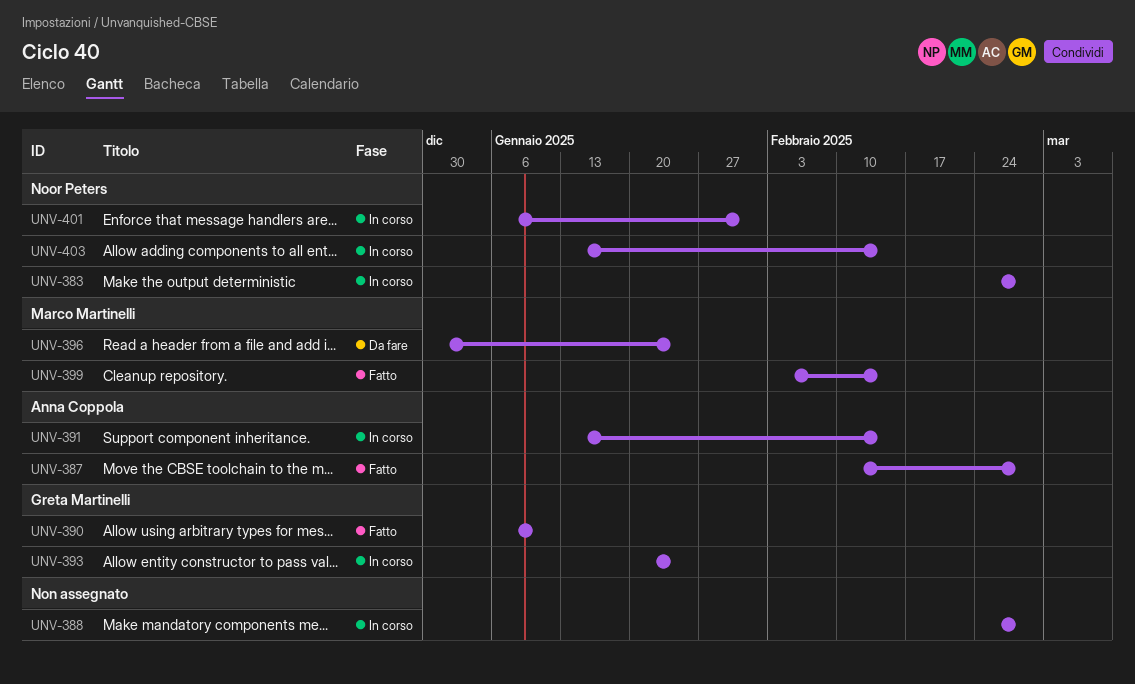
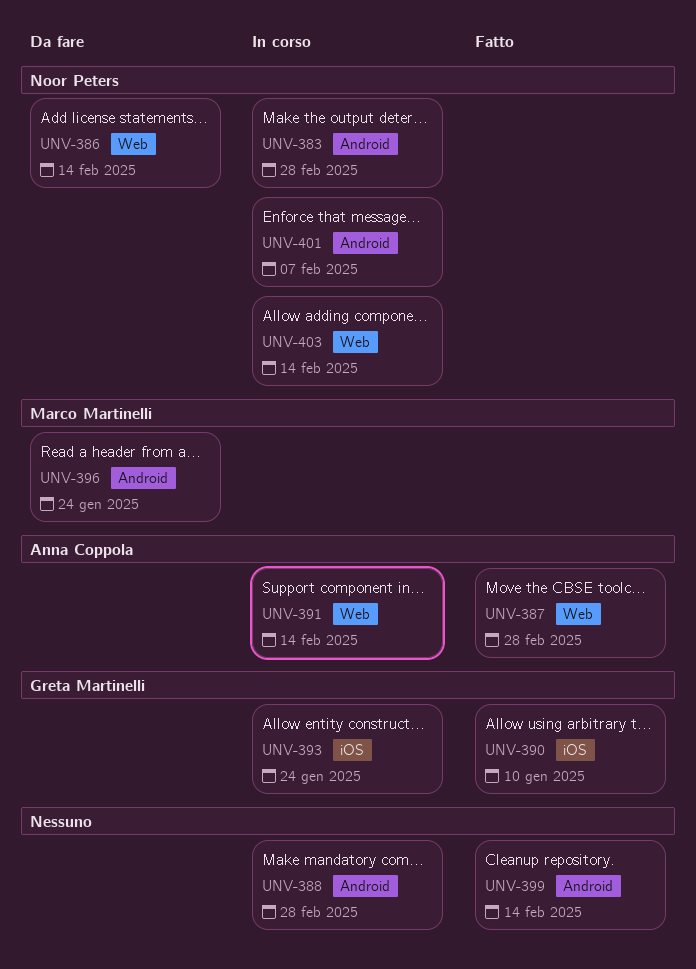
UNV-386: none -> present
UNV-399, owner: Marco Martinelli -> none
UNV-401, due: Jan 31 -> Feb 7

